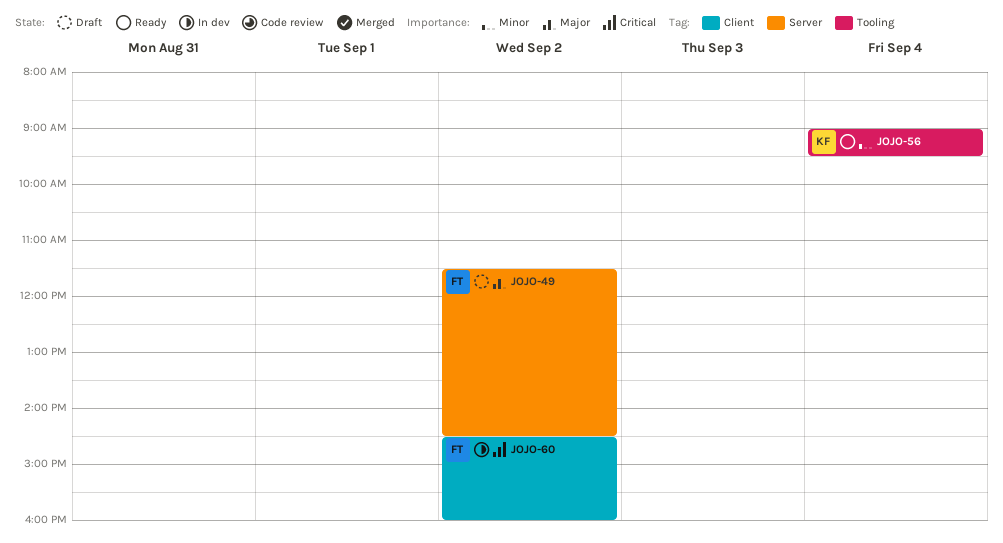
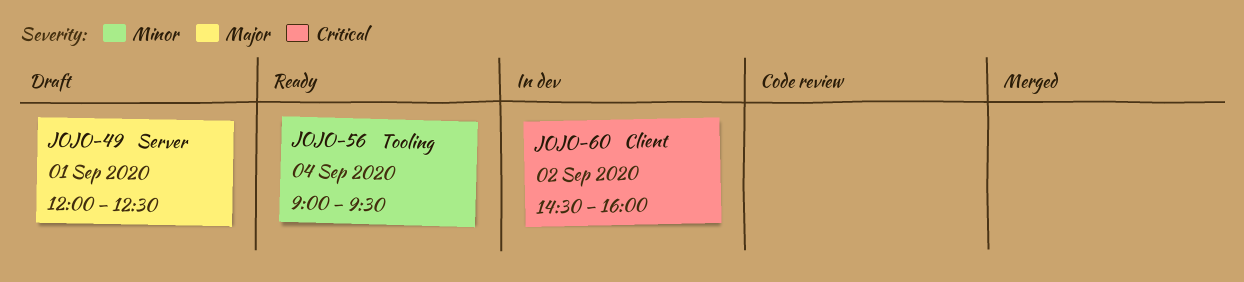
JOJO-49, day: Sep 2 -> Sep 1
JOJO-49, begins: 11:30 -> 12:00
JOJO-49, ends: 14:30 -> 12:30

